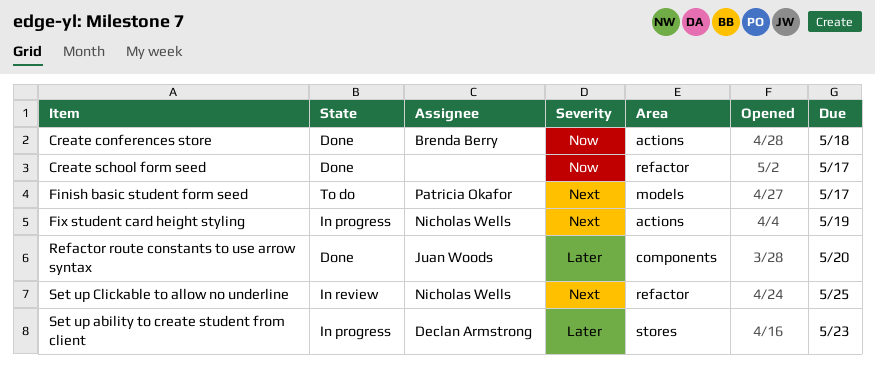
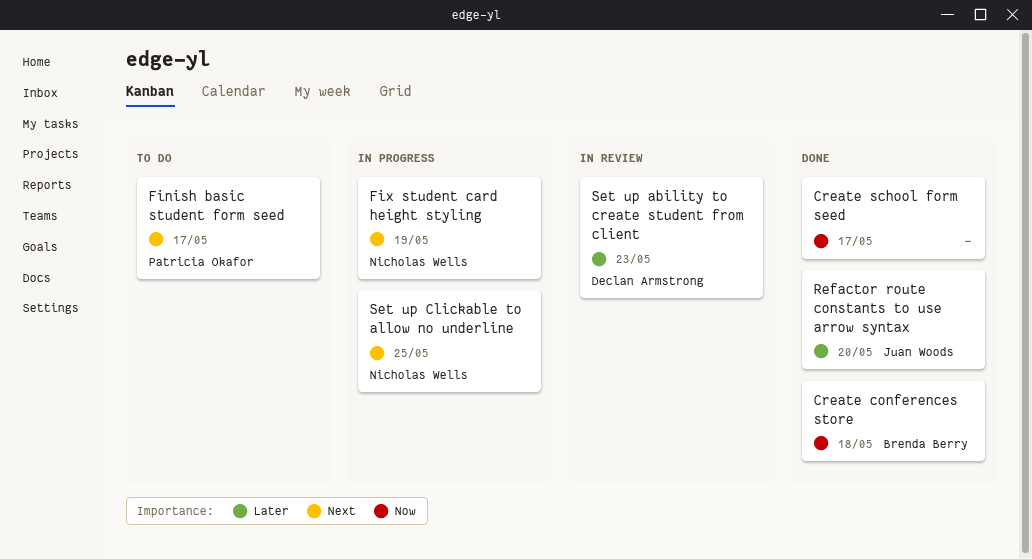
Set up ability to create student from client, status: In progress -> In review
Set up Clickable to allow no underline, status: In review -> In progress

